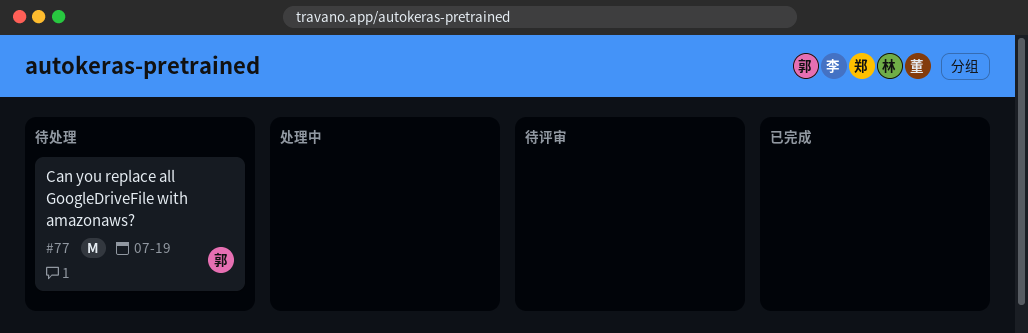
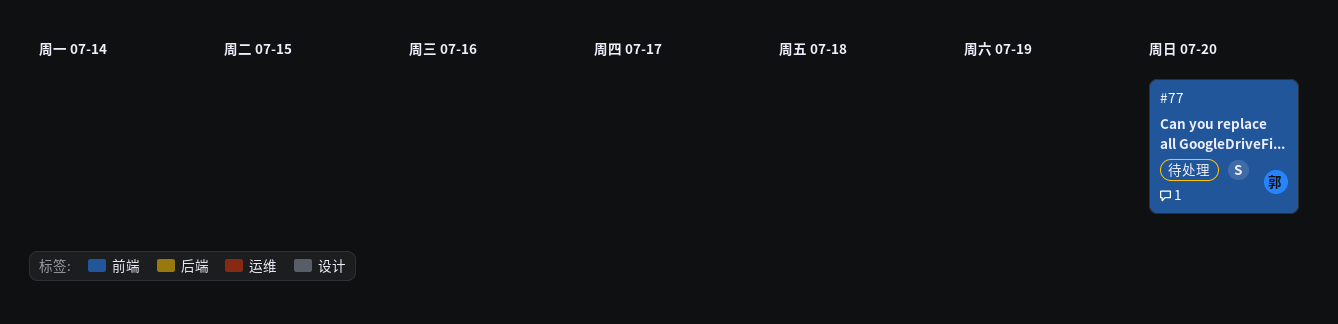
#77, estimate: M -> S
#77, due: Jul 19 -> Jul 20

